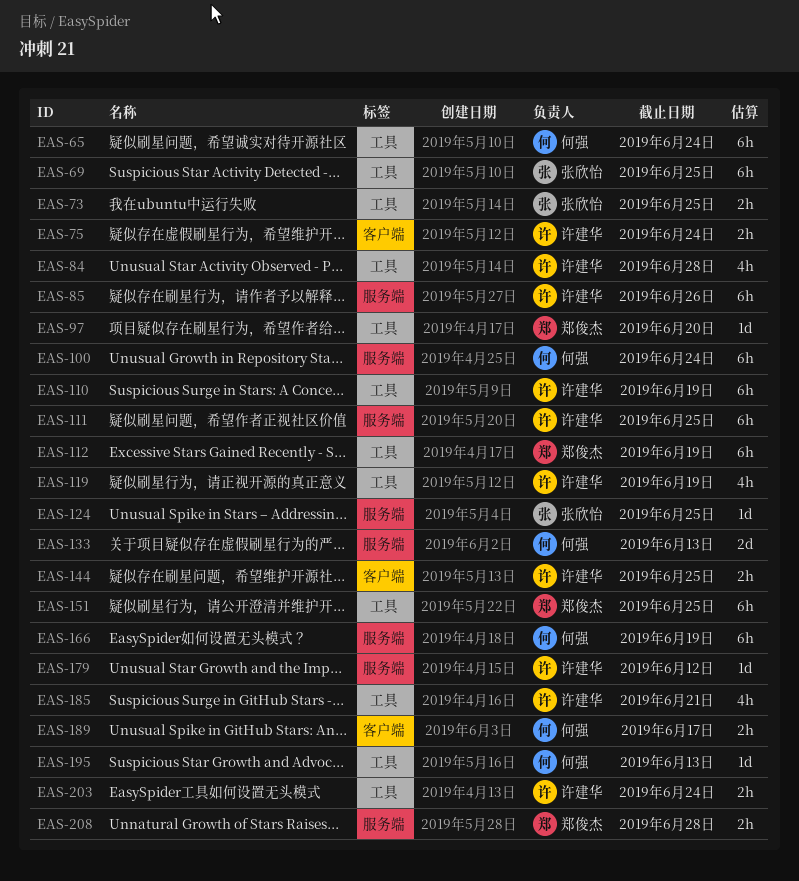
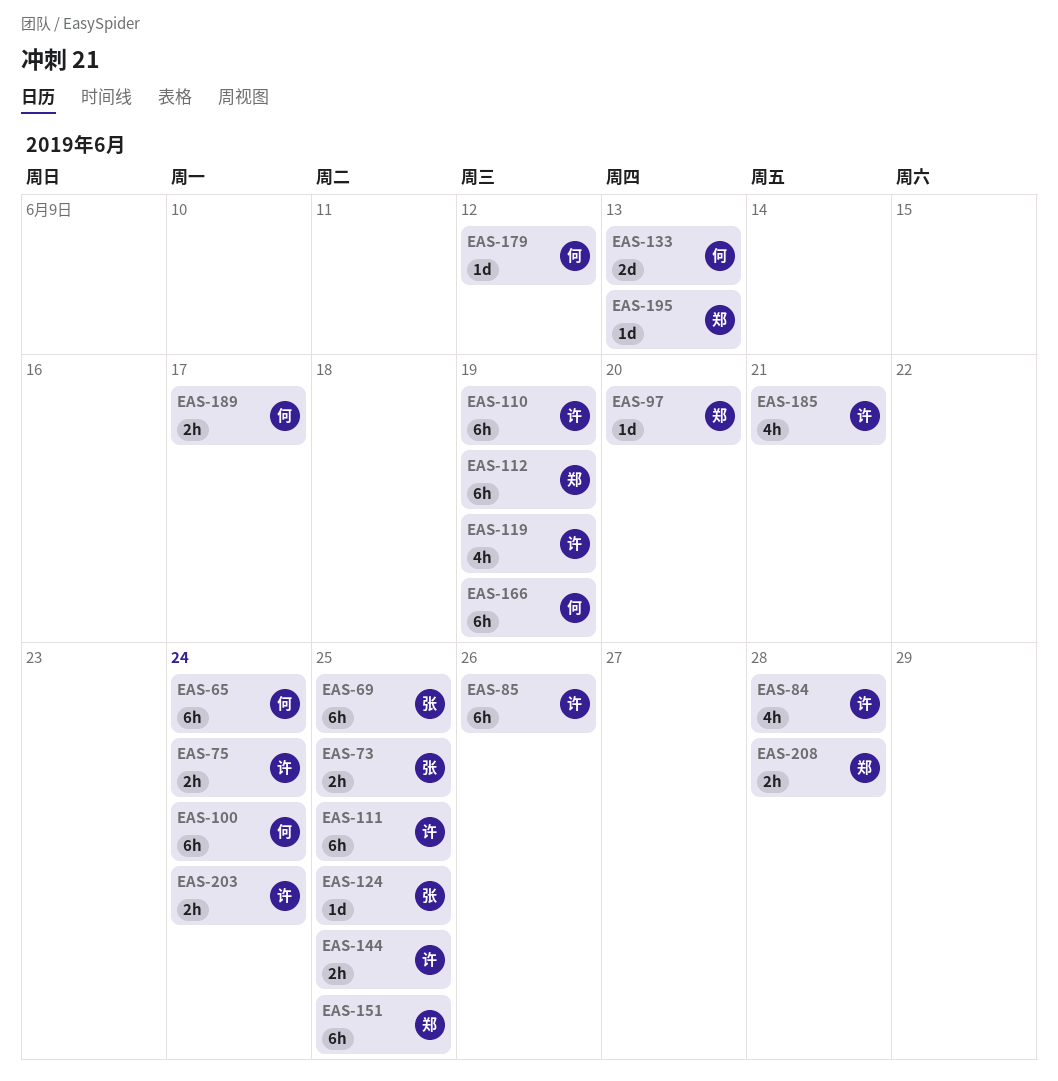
EAS-179, owner: 许建华 -> 何强
EAS-195, owner: 何强 -> 郑俊杰

